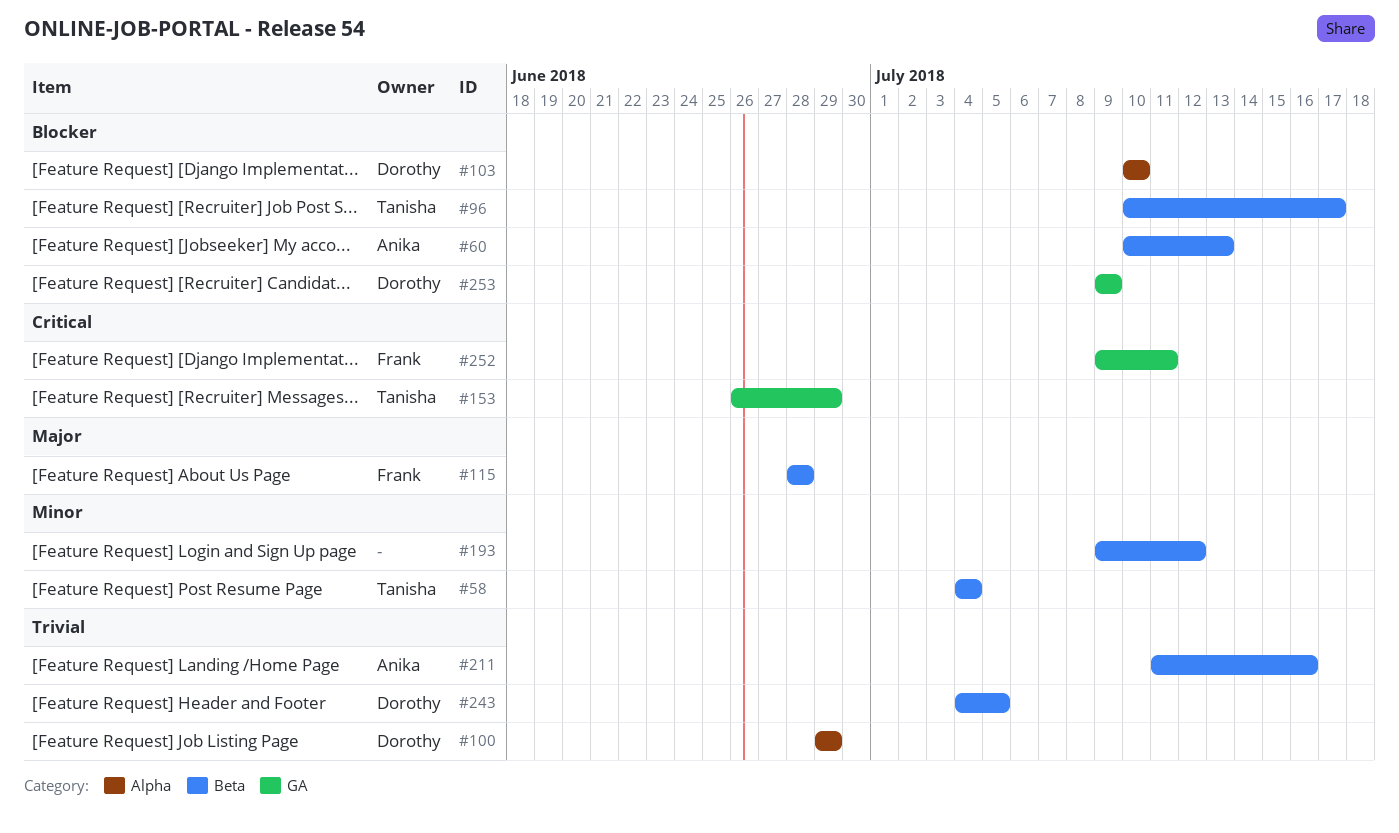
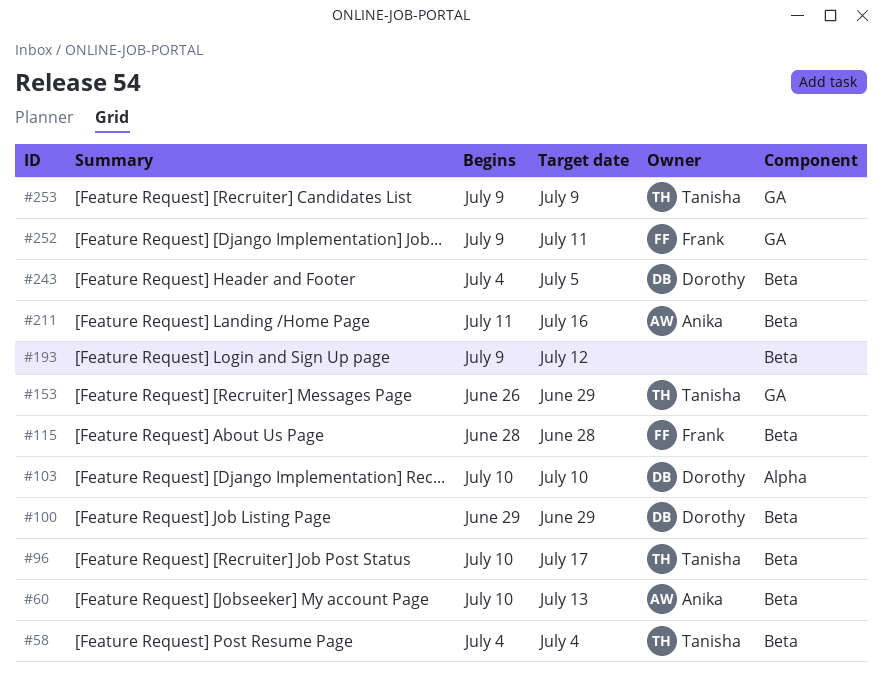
#100, label: Alpha -> Beta
#253, owner: Dorothy -> Tanisha

